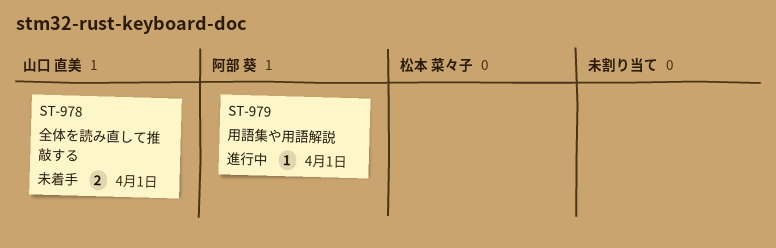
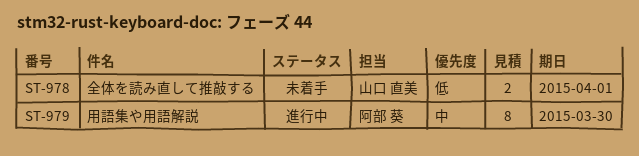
ST-979, estimate: 1 -> 8
ST-979, due: Apr 1 -> Mar 30

